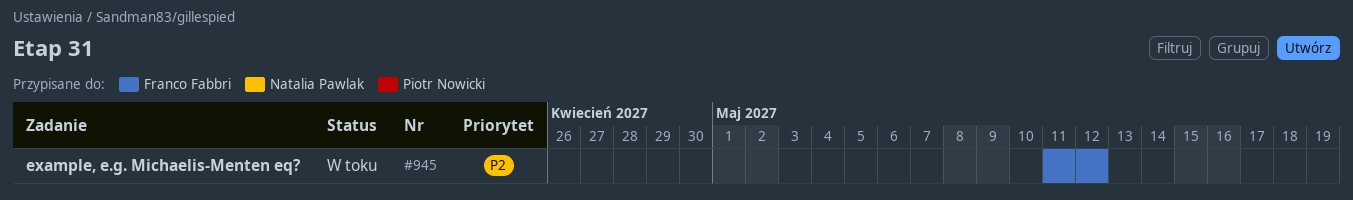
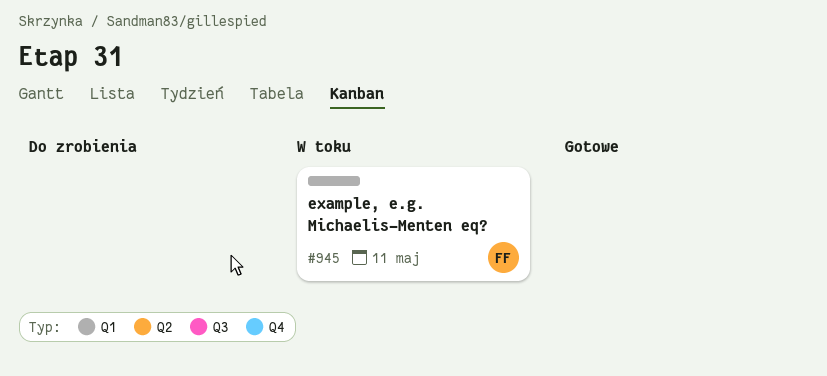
#945, due: May 12 -> May 11

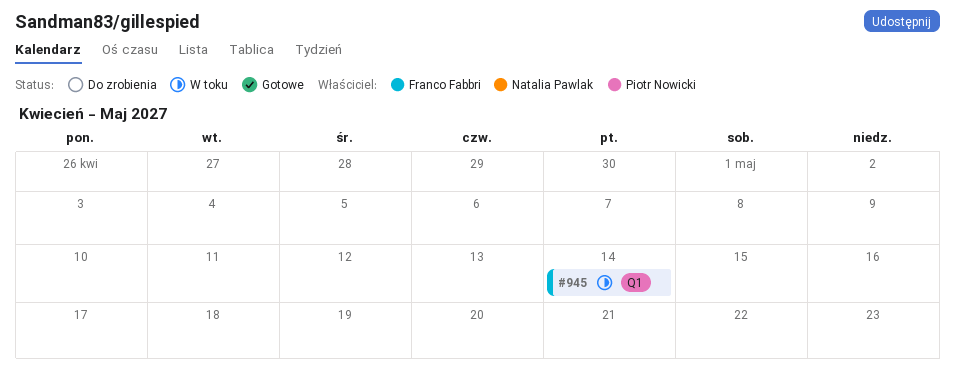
#945, due: May 11 -> May 14

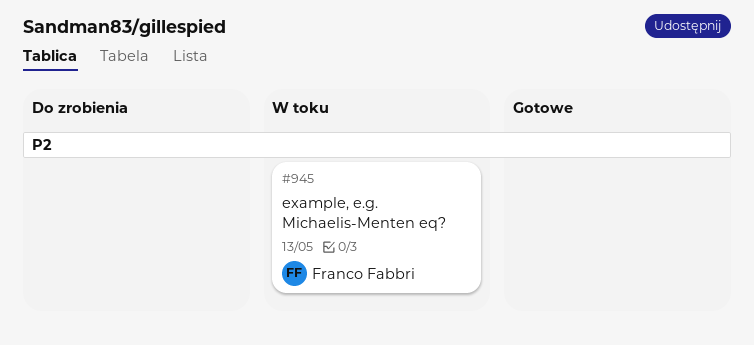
#945, due: May 14 -> May 13

